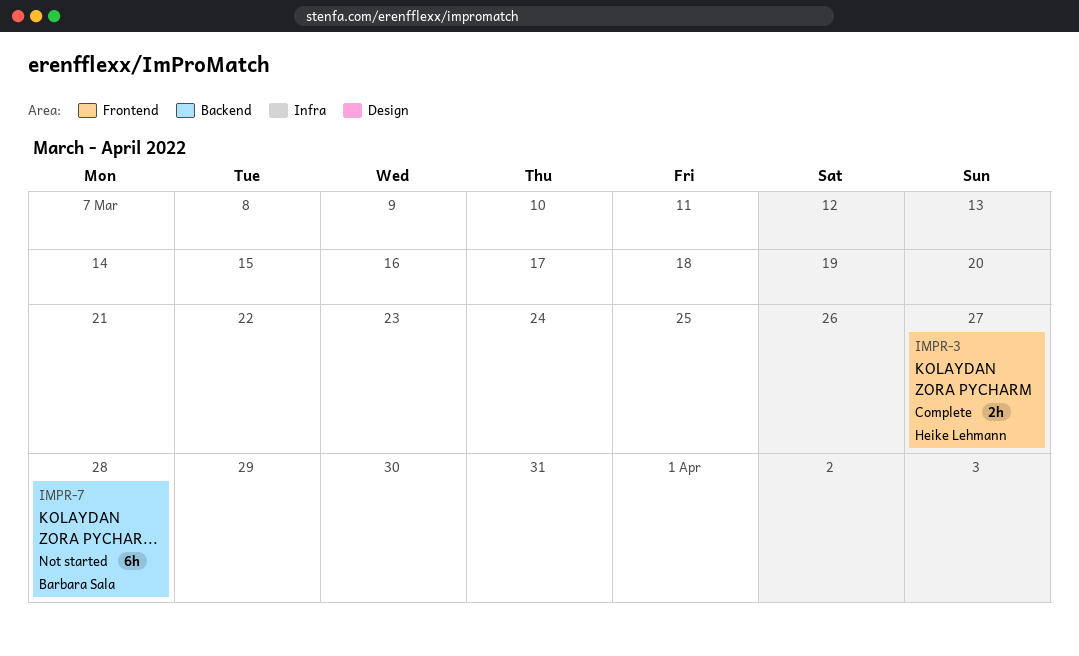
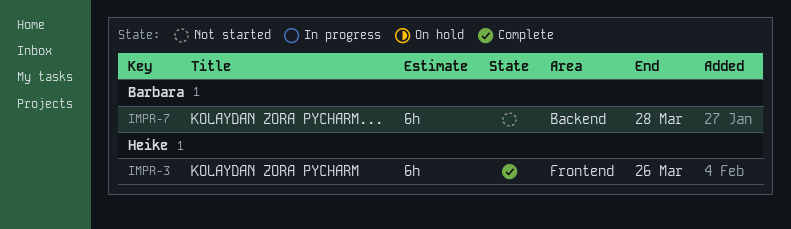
IMPR-3, estimate: 2h -> 6h
IMPR-3, due: Mar 27 -> Mar 26

